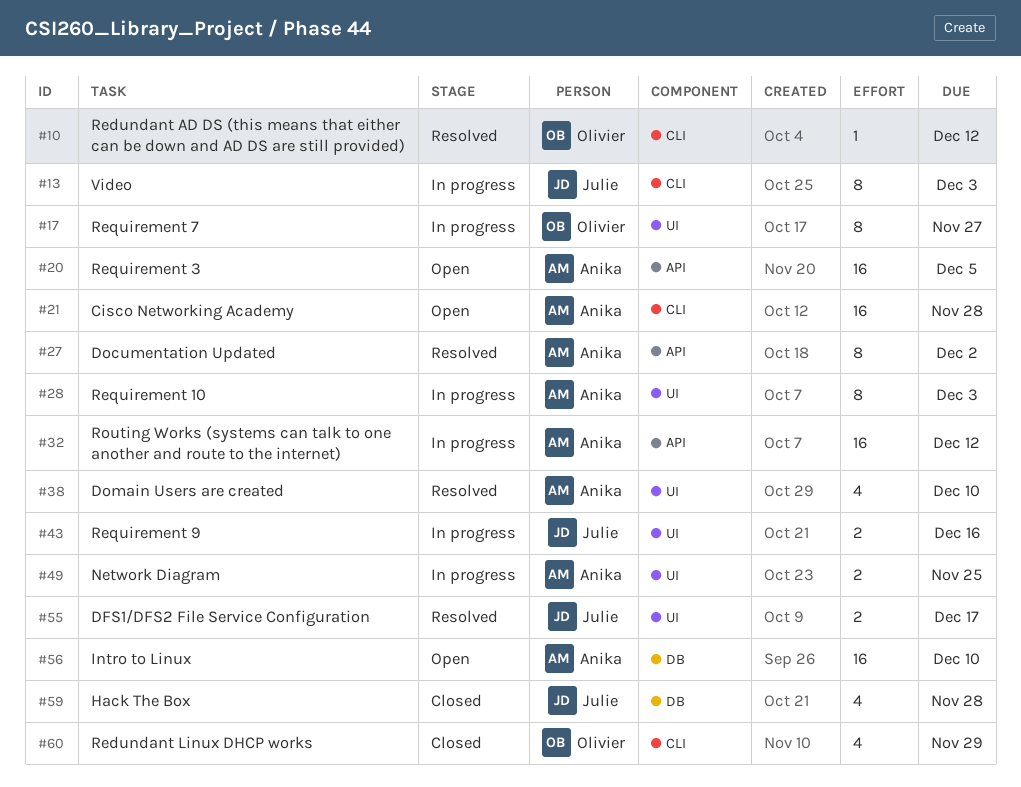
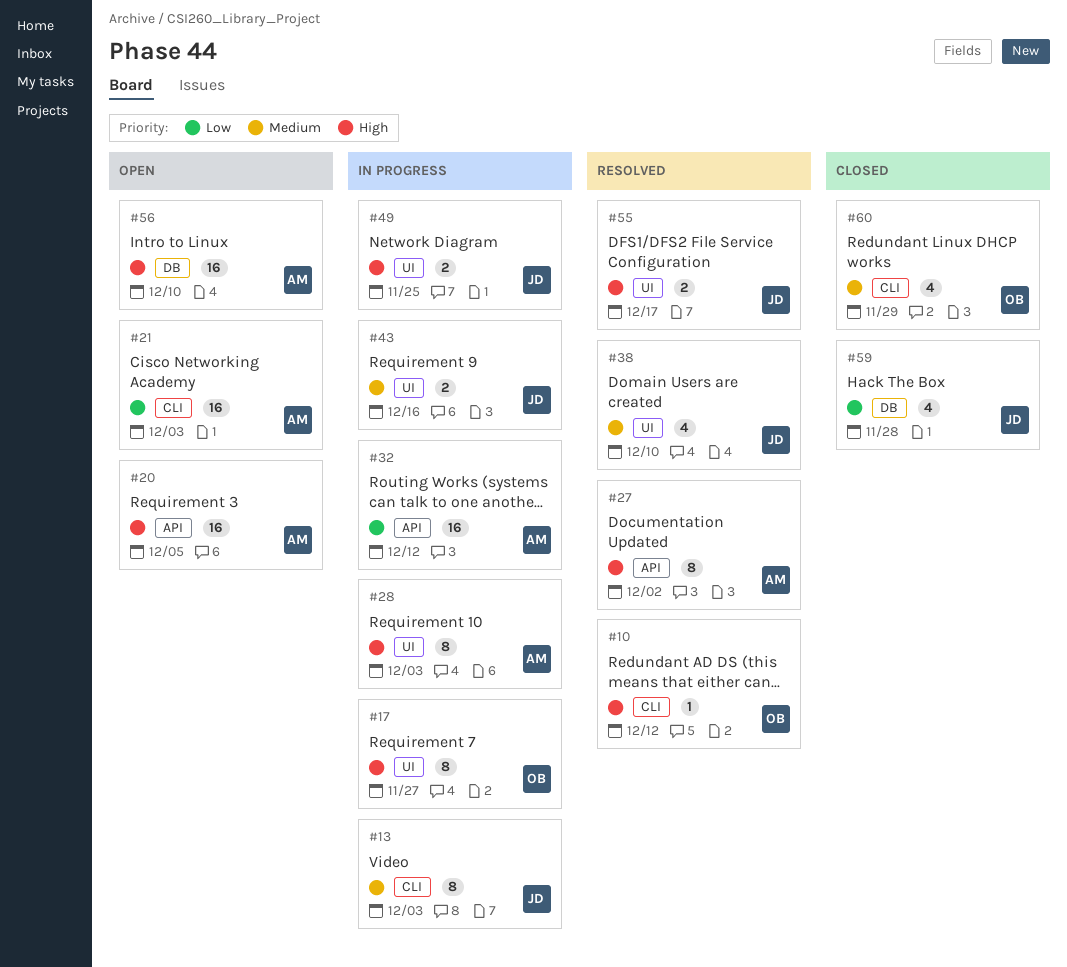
#21, due: Nov 28 -> Dec 3
#38, owner: Anika -> Julie
#49, owner: Anika -> Julie

